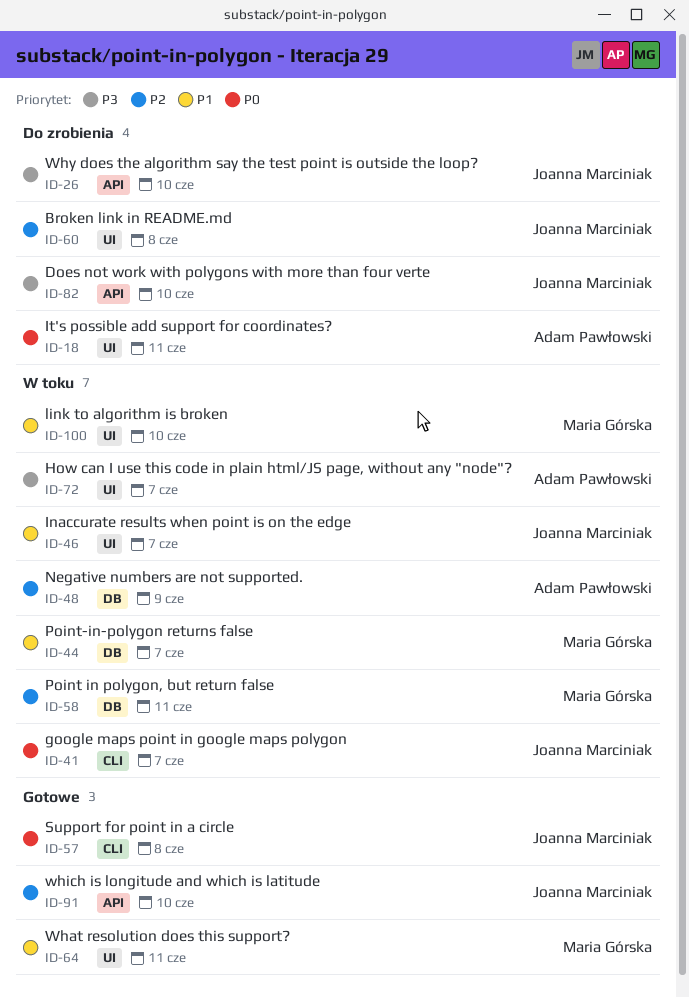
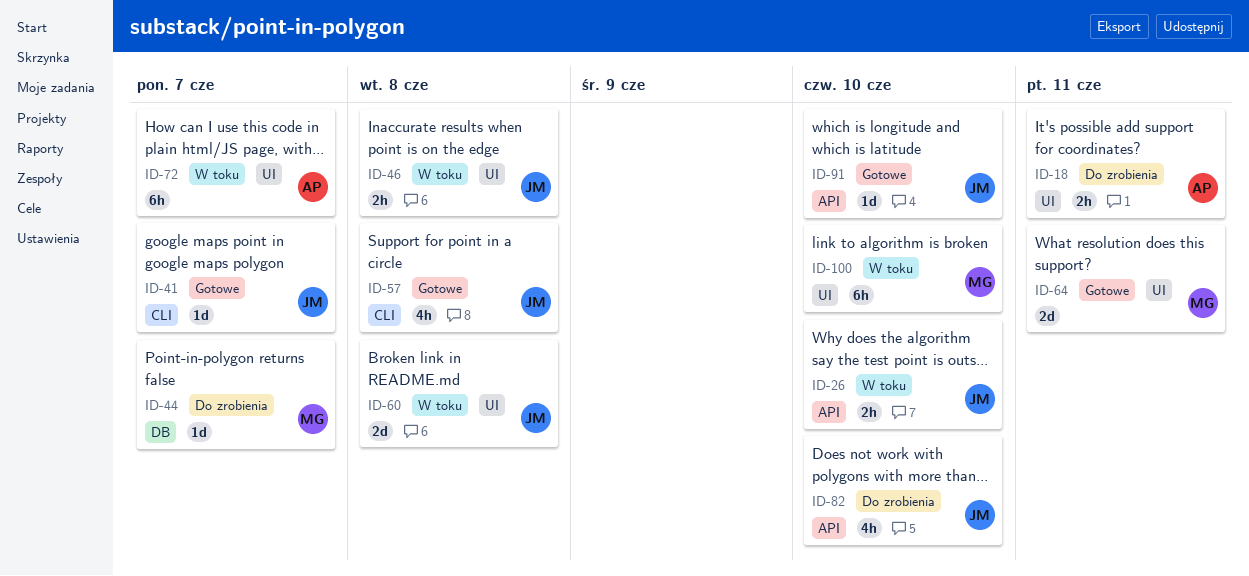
ID-26, status: Do zrobienia -> W toku
ID-41, status: W toku -> Gotowe
ID-44, status: W toku -> Do zrobienia
ID-46, due: Jun 7 -> Jun 8
ID-48: present -> none
ID-58: present -> none
ID-60, status: Do zrobienia -> W toku

